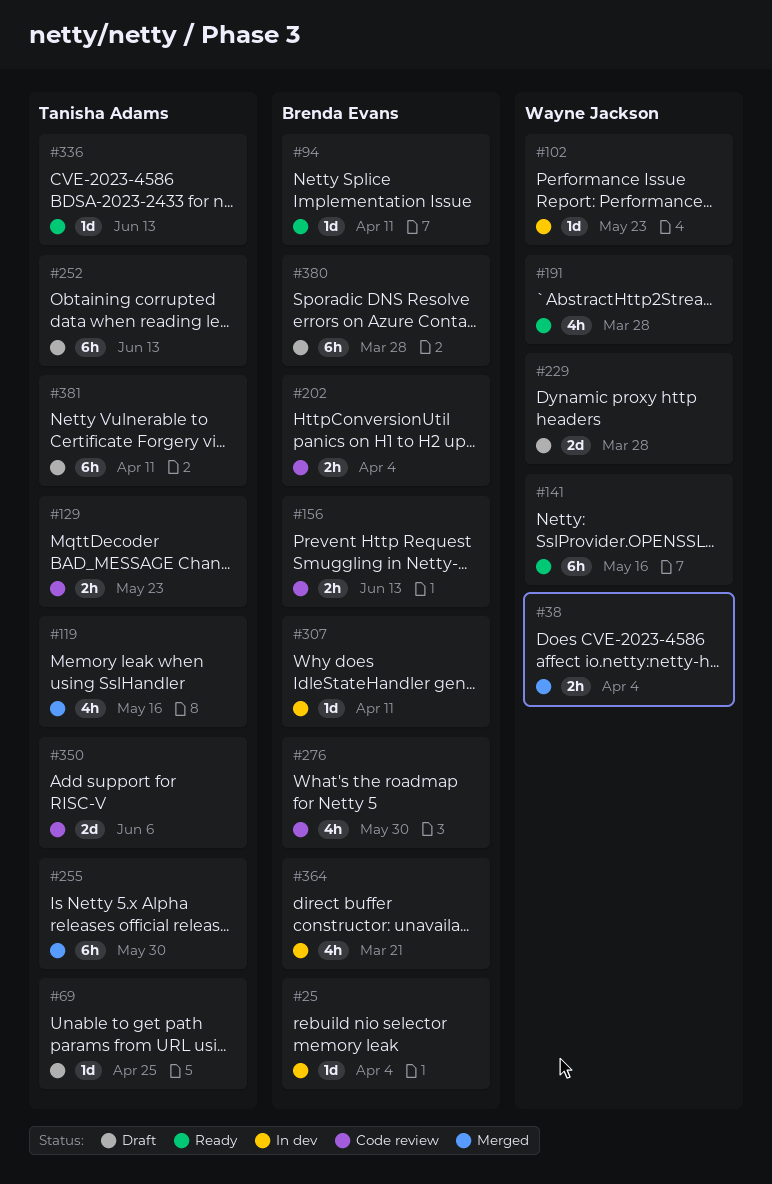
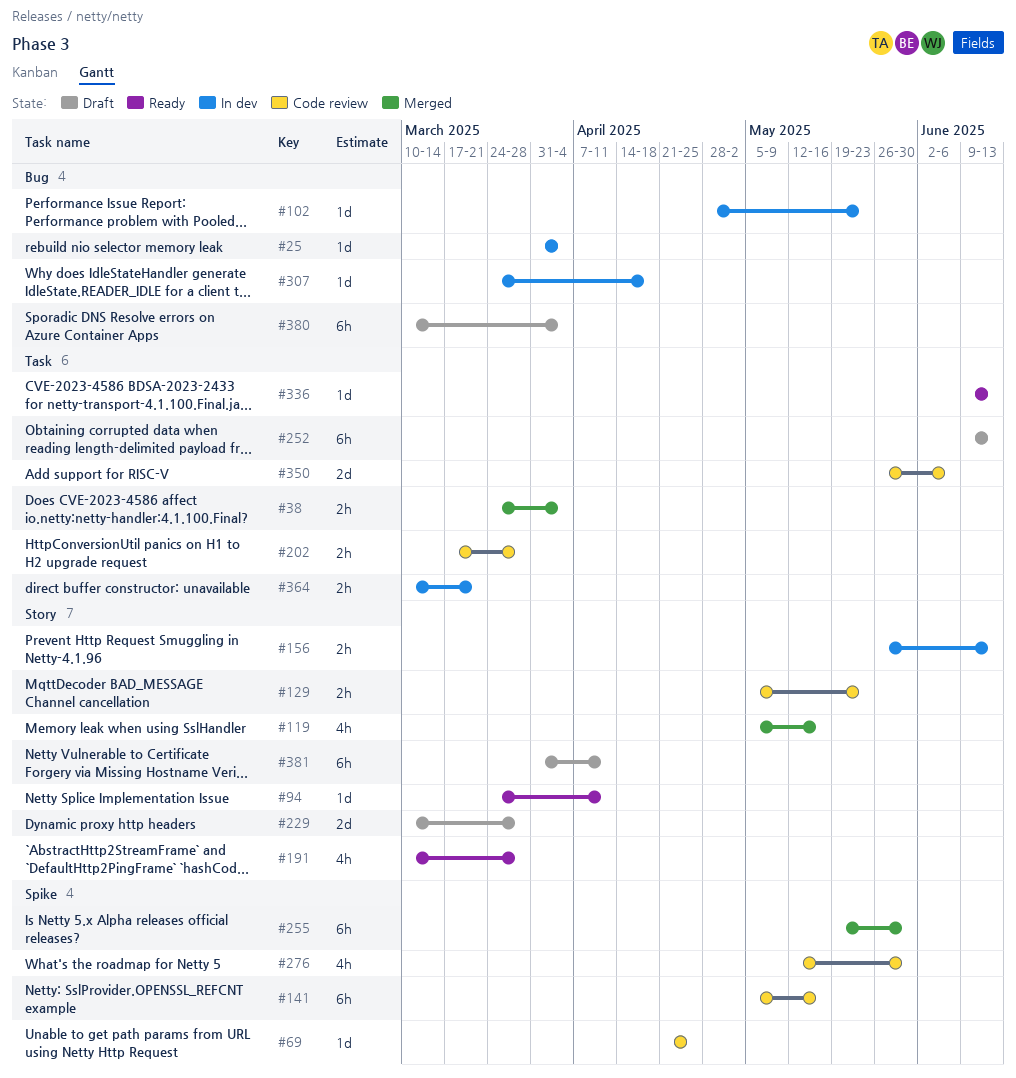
#69, status: Draft -> Code review
#141, status: Ready -> Code review
#156, status: Code review -> In dev
#202, due: Apr 4 -> Mar 28
#307, due: Apr 11 -> Apr 18
#364, estimate: 4h -> 2h
#380, due: Mar 28 -> Apr 4

